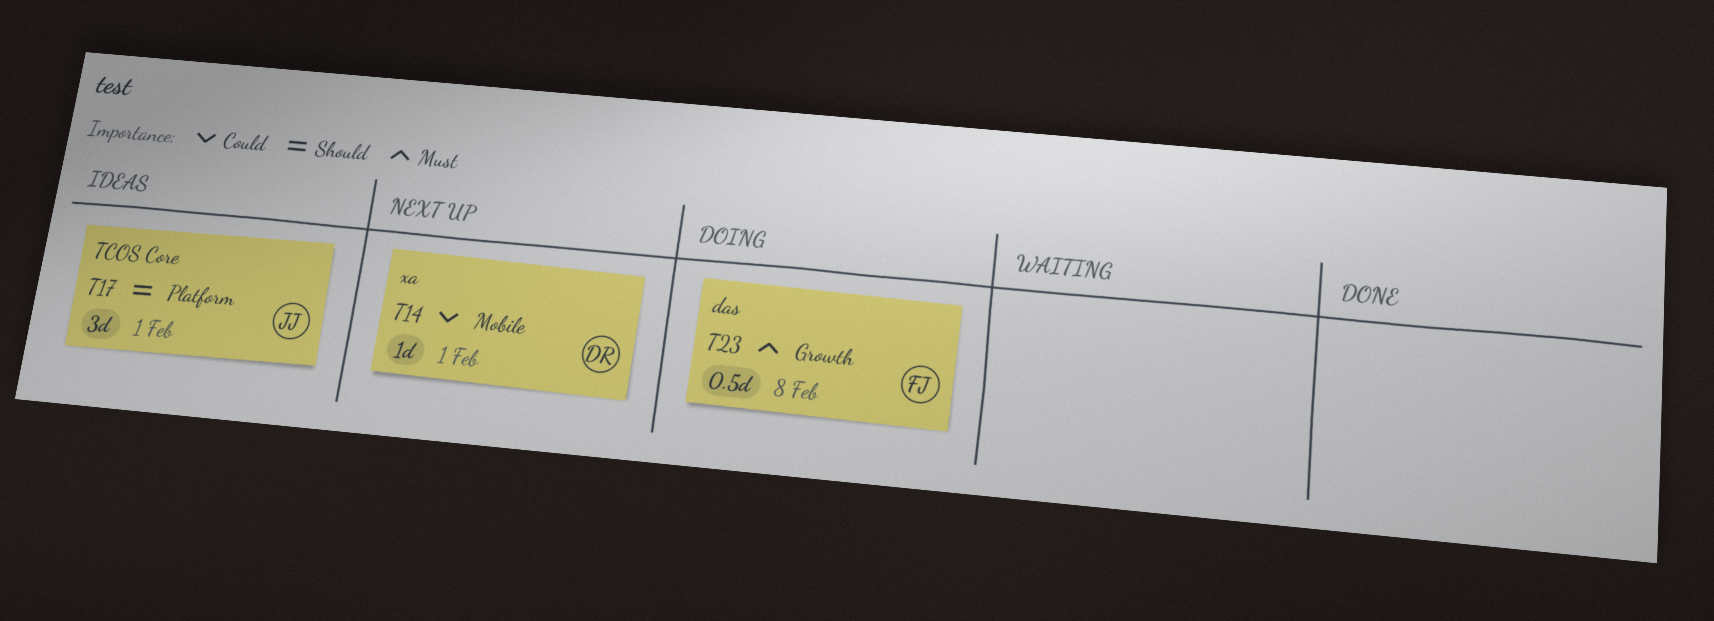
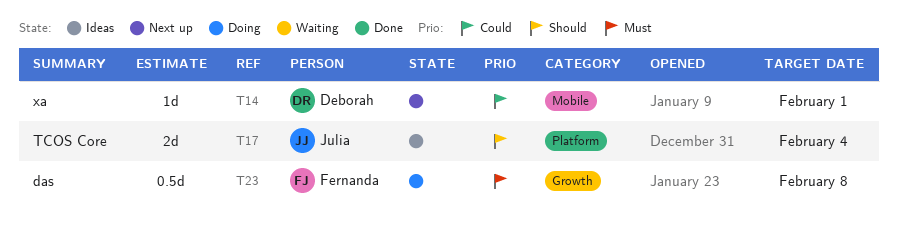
T17, estimate: 3d -> 2d
T17, due: Feb 1 -> Feb 4

